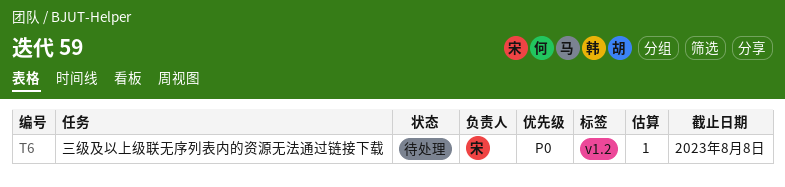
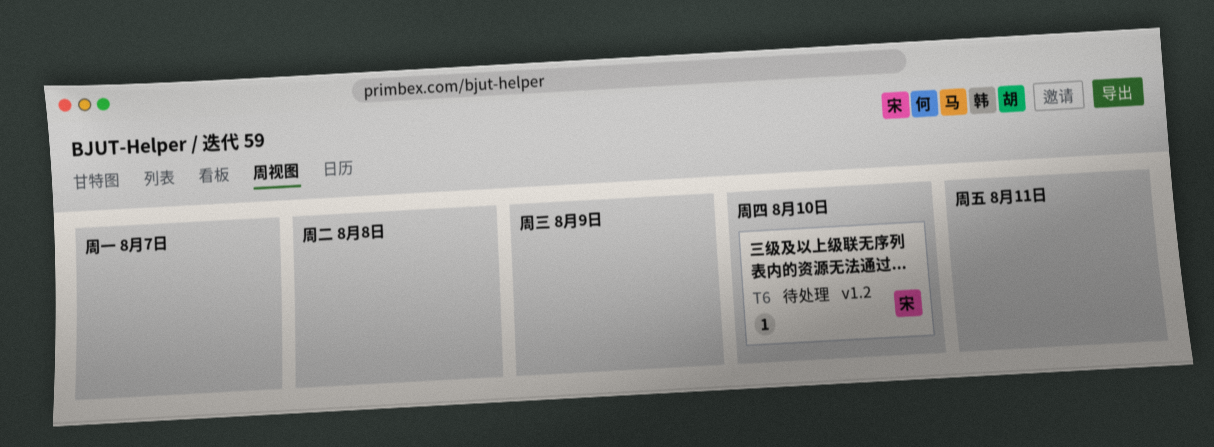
T6, due: Aug 8 -> Aug 10

